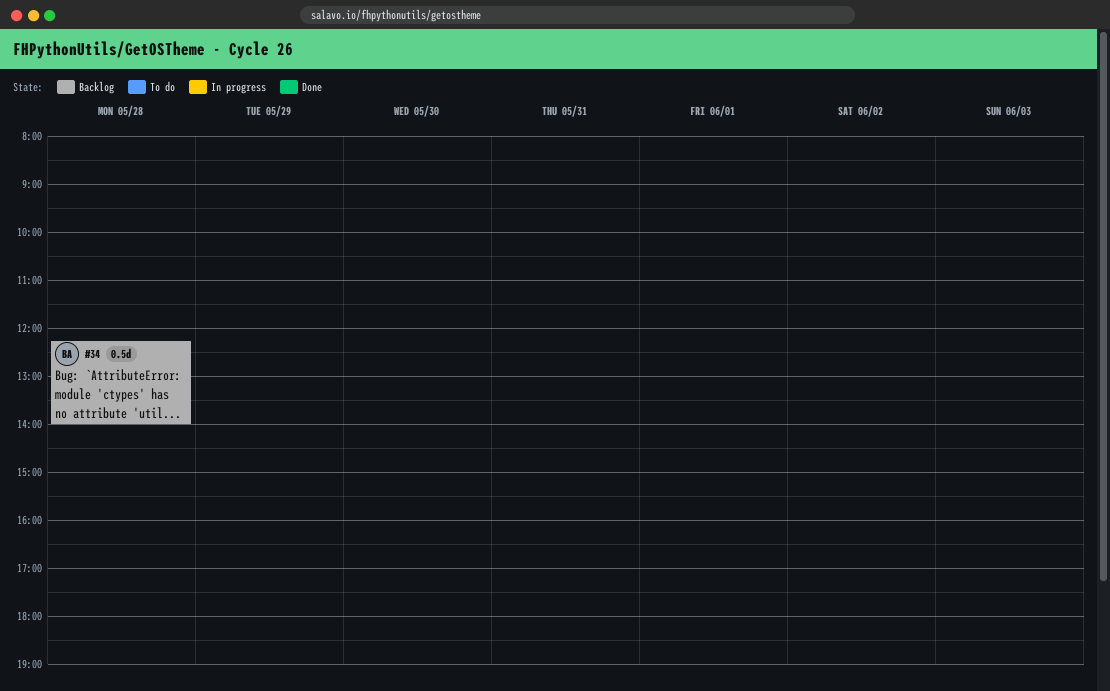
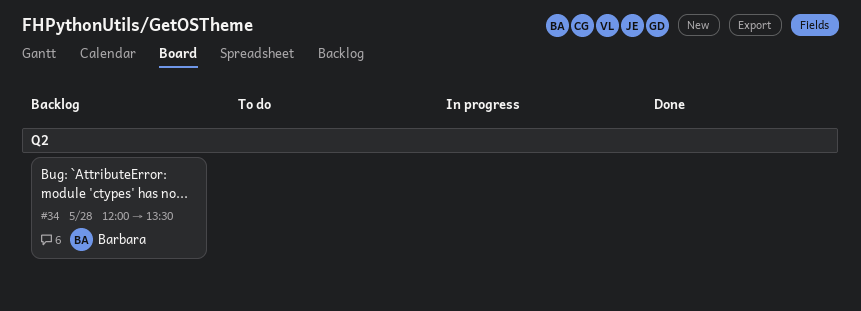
#34, begins: 12:15 -> 12:00
#34, ends: 14:00 -> 13:30

